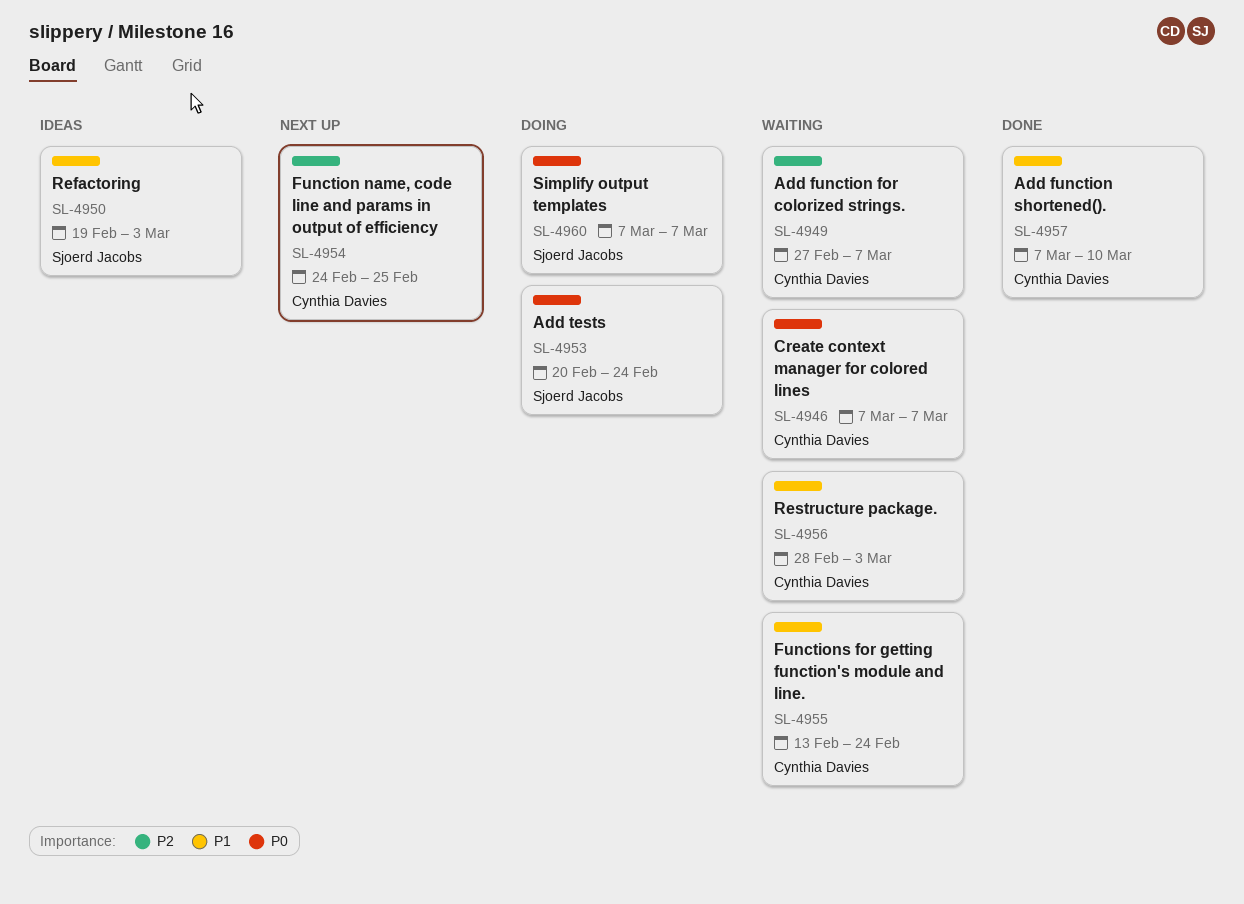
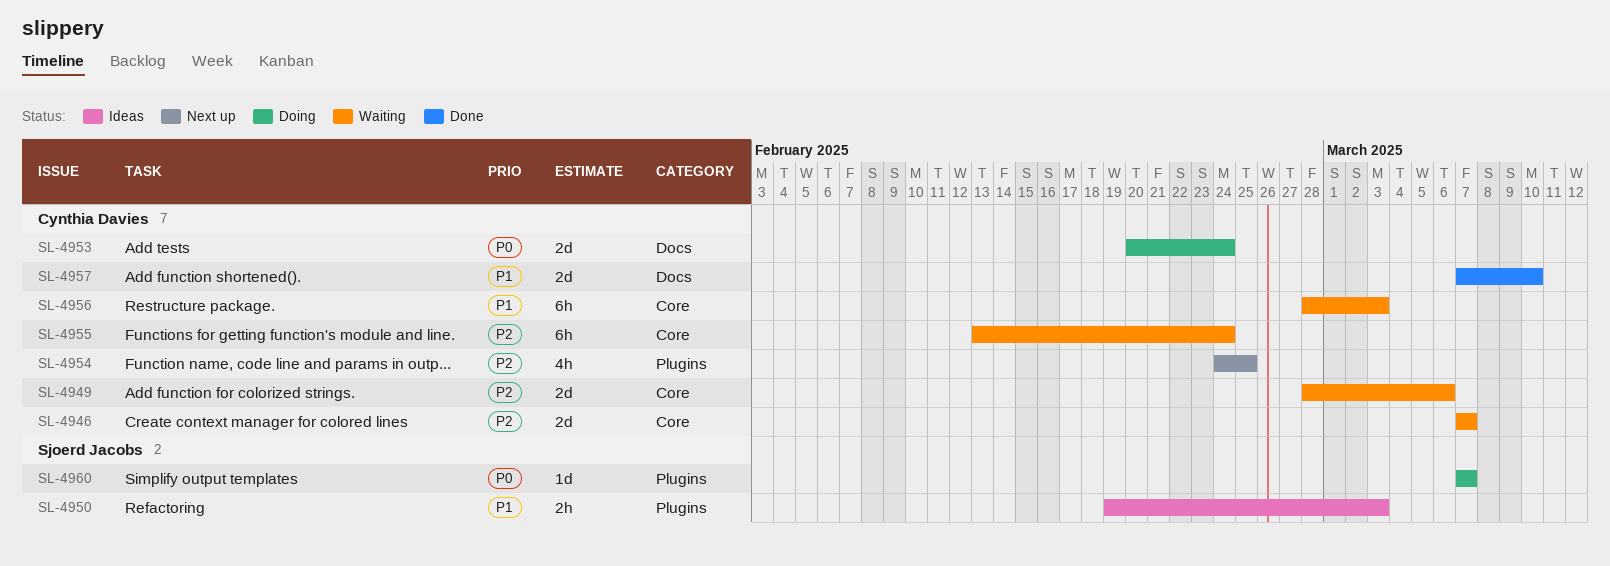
SL-4946, priority: P0 -> P2
SL-4949, start: Feb 27 -> Feb 28
SL-4949, due: Mar 7 -> Mar 6
SL-4953, owner: Sjoerd Jacobs -> Cynthia Davies
SL-4955, priority: P1 -> P2

